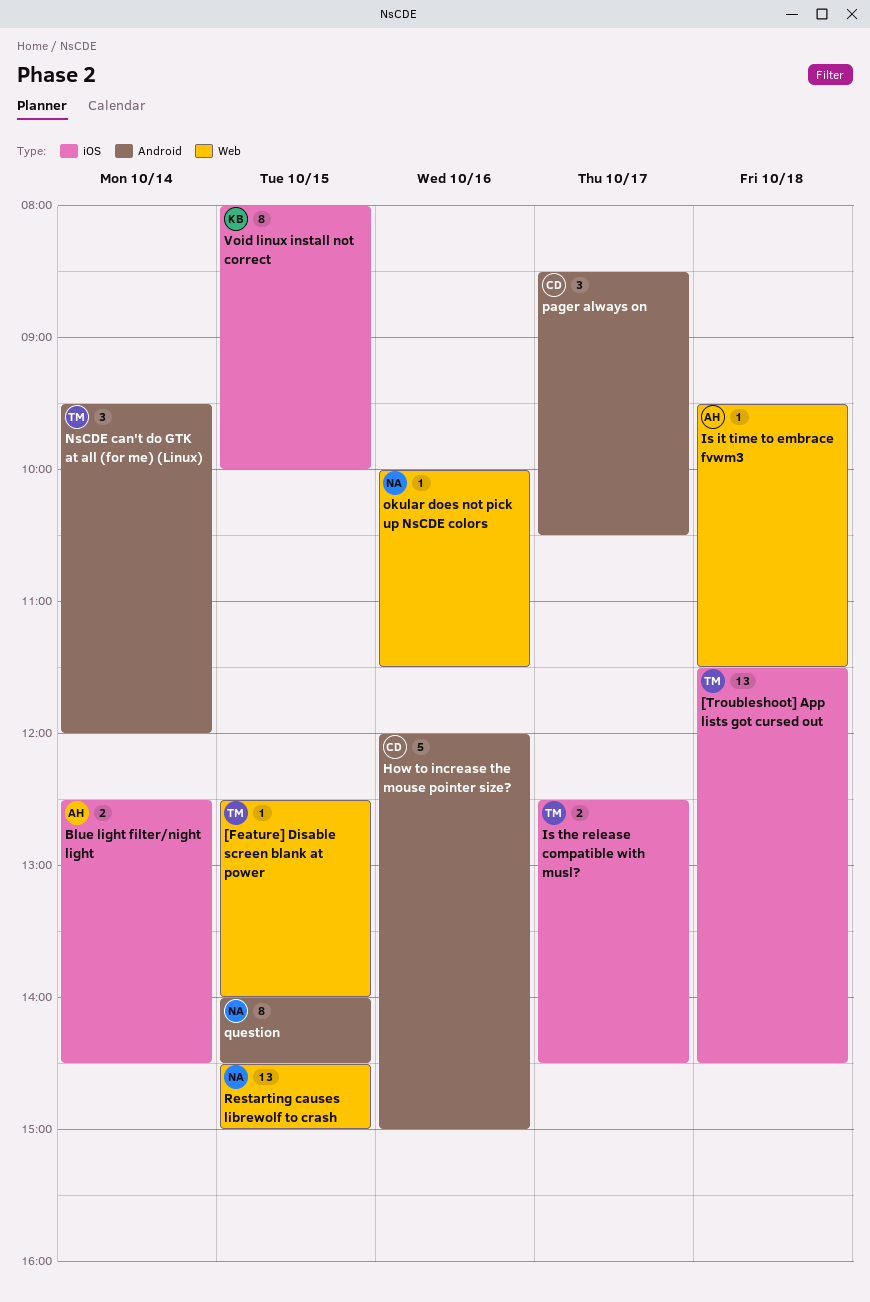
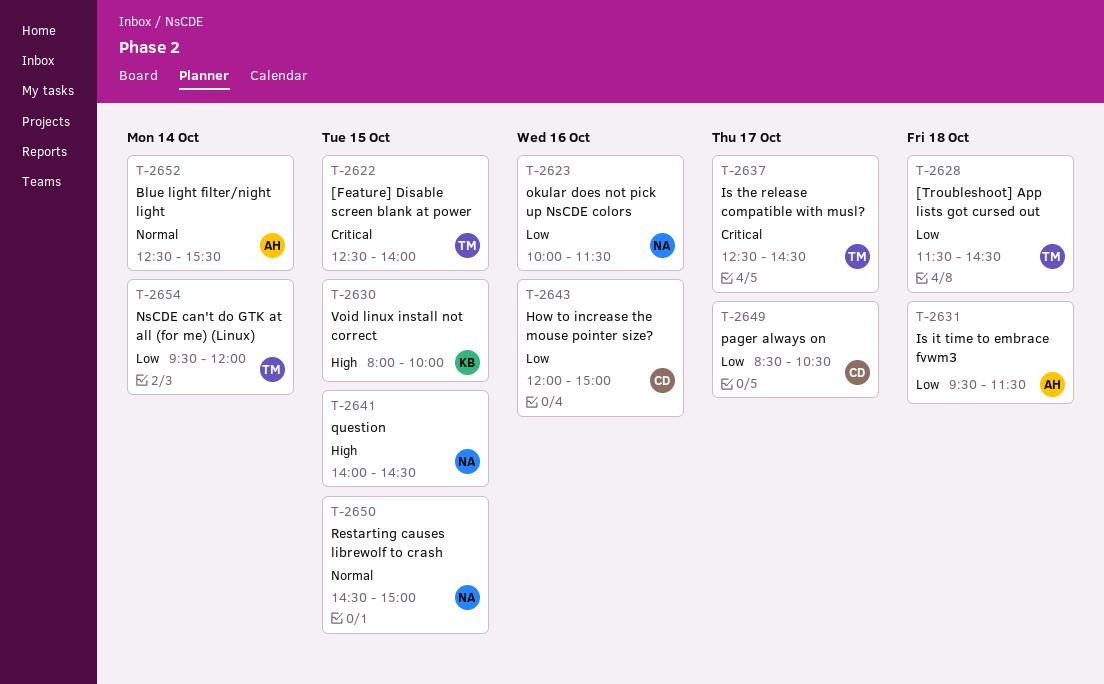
Blue light filter/night light, ends: 14:30 -> 15:30

